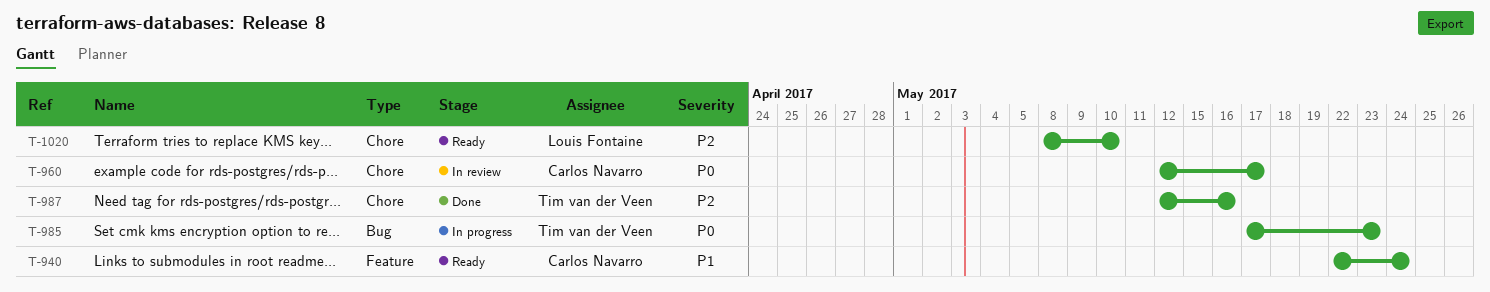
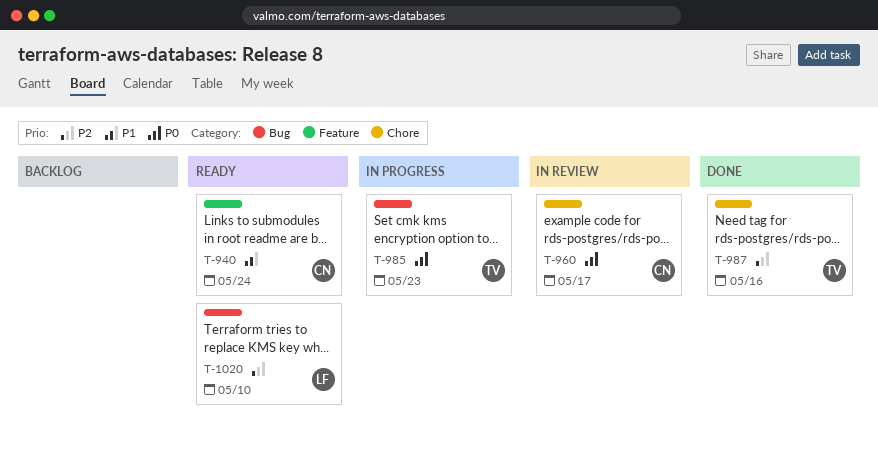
T-1020, label: Chore -> Bug

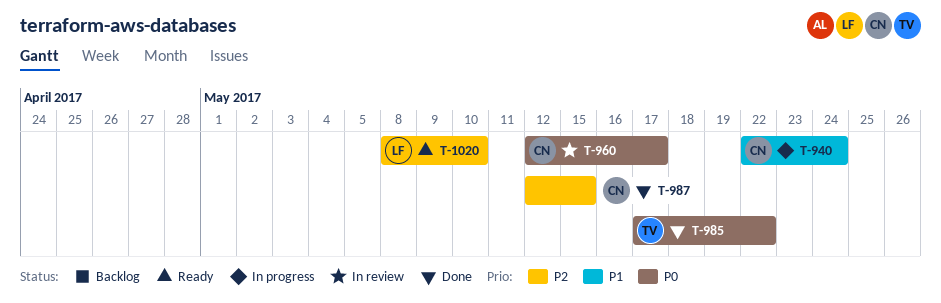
T-940, status: Ready -> In progress
T-985, status: In progress -> Done
T-985, due: May 23 -> May 22
T-987, owner: TV -> CN
T-987, due: May 16 -> May 15

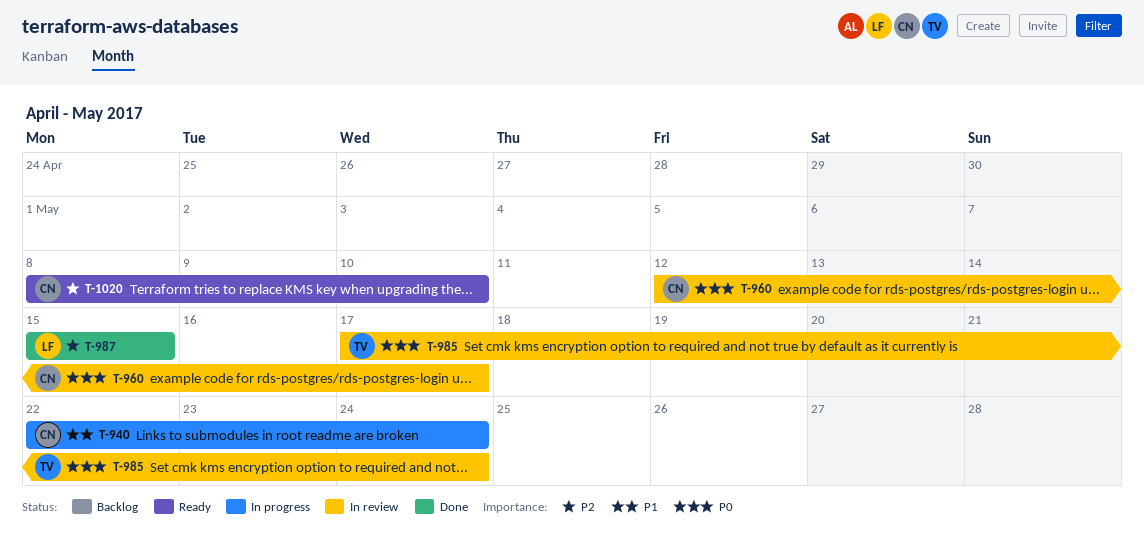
T-985, status: Done -> In review
T-985, due: May 22 -> May 24
T-987, owner: CN -> LF
T-987, start: May 12 -> May 15
T-1020, owner: LF -> CN

